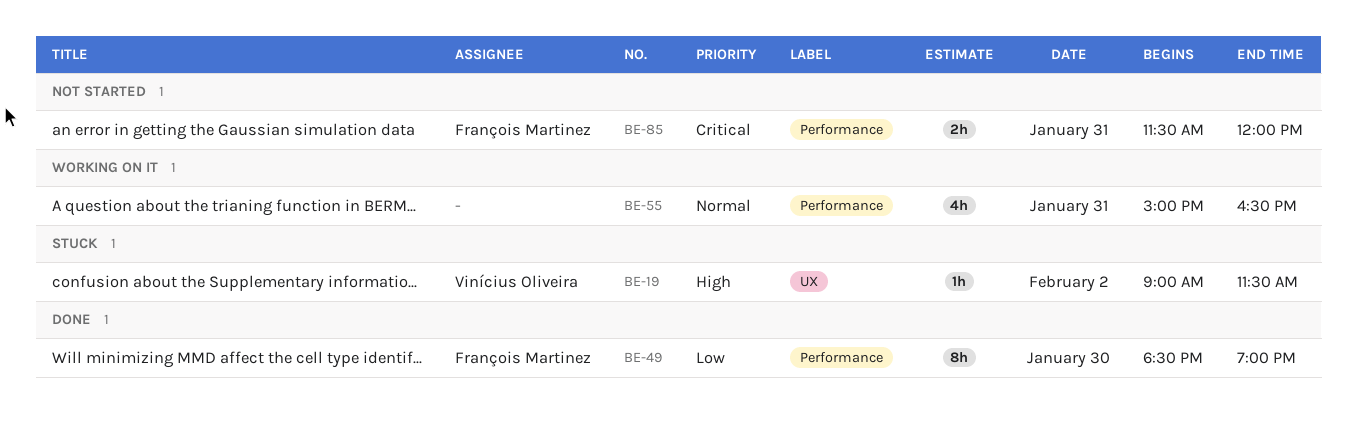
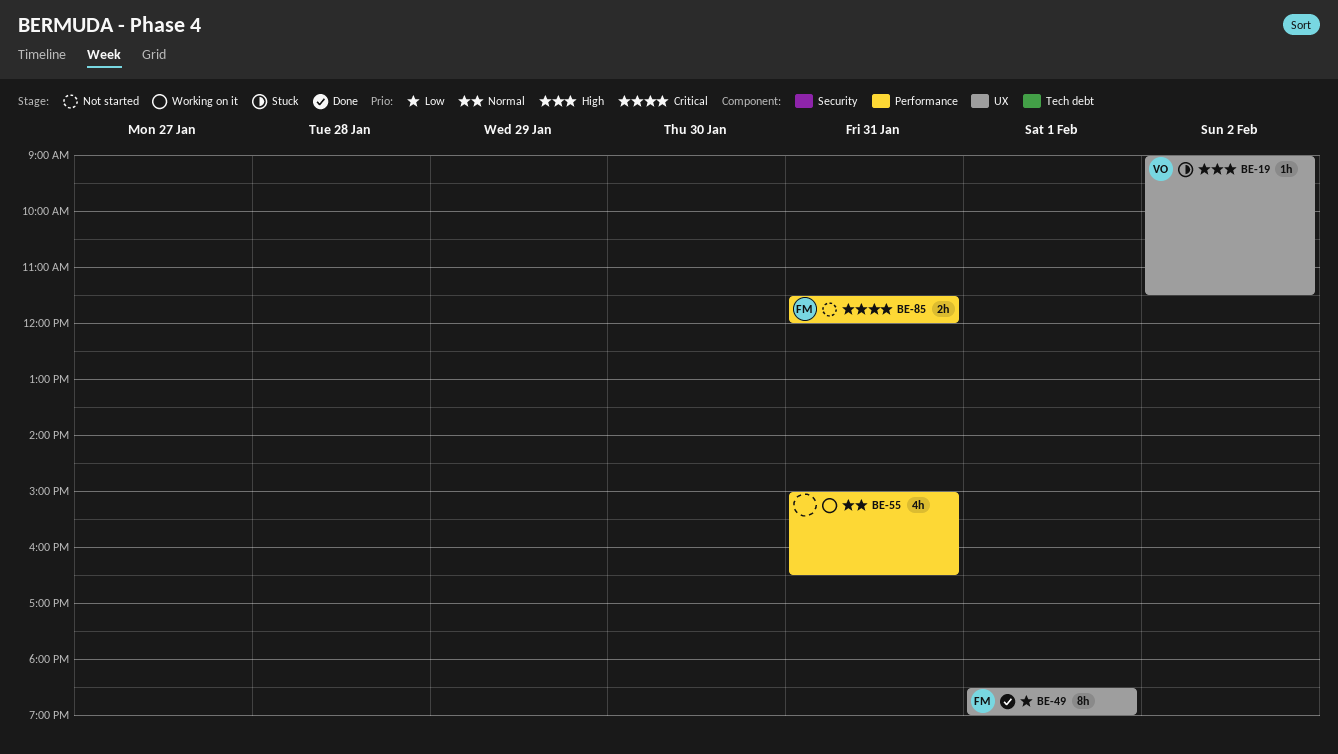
BE-49, label: Performance -> UX
BE-49, day: Jan 30 -> Feb 1

